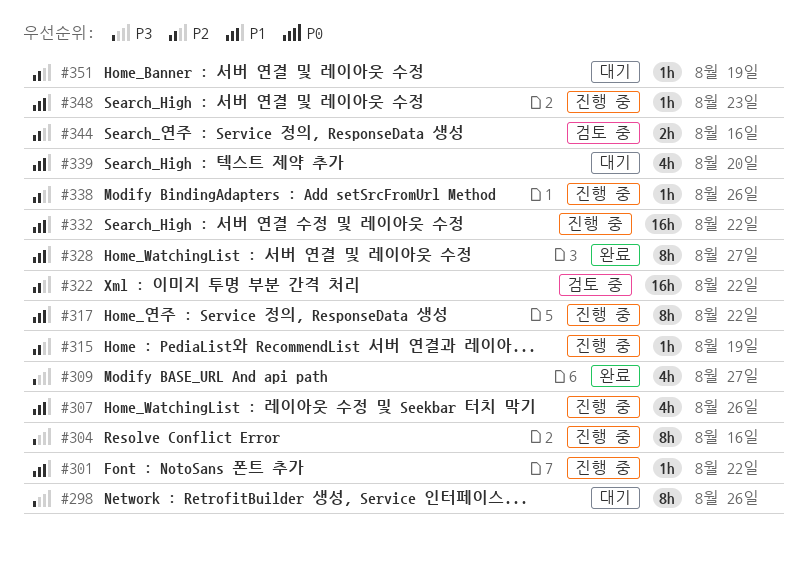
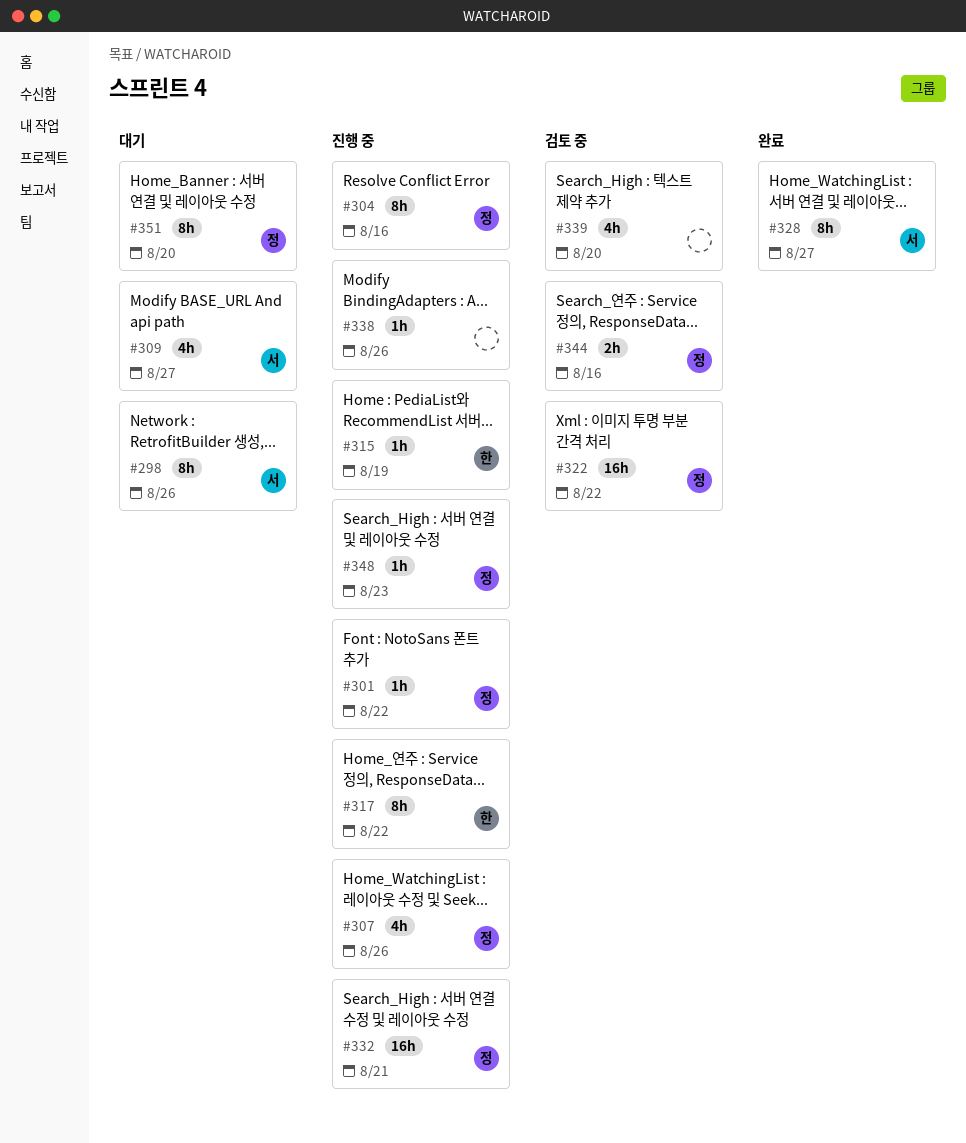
#309, status: 완료 -> 대기
#332, due: Aug 22 -> Aug 21
#339, status: 대기 -> 검토 중
#351, estimate: 1h -> 8h
#351, due: Aug 19 -> Aug 20

